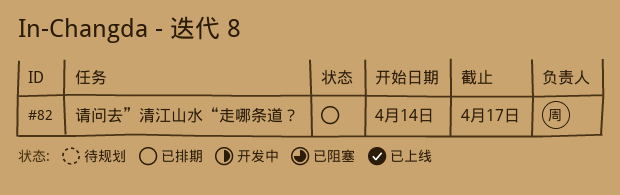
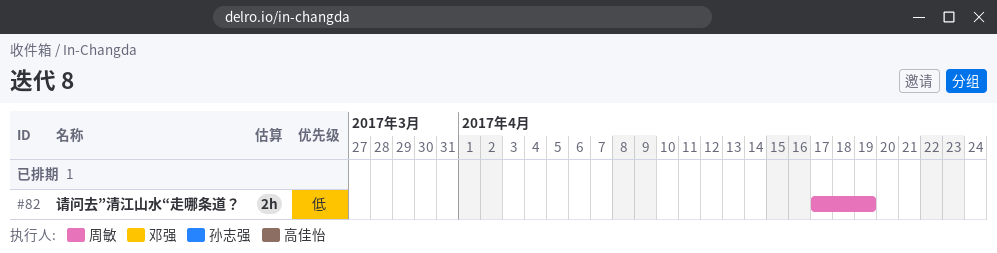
#82, start: Apr 14 -> Apr 17
#82, due: Apr 17 -> Apr 19

